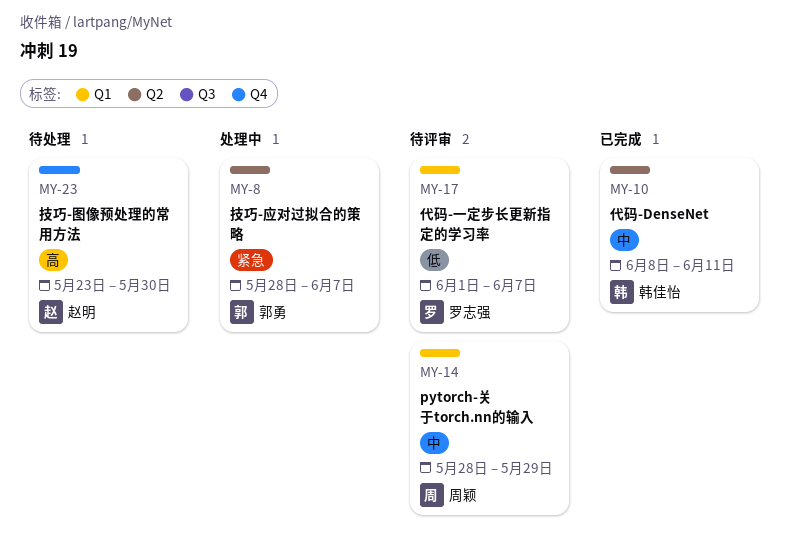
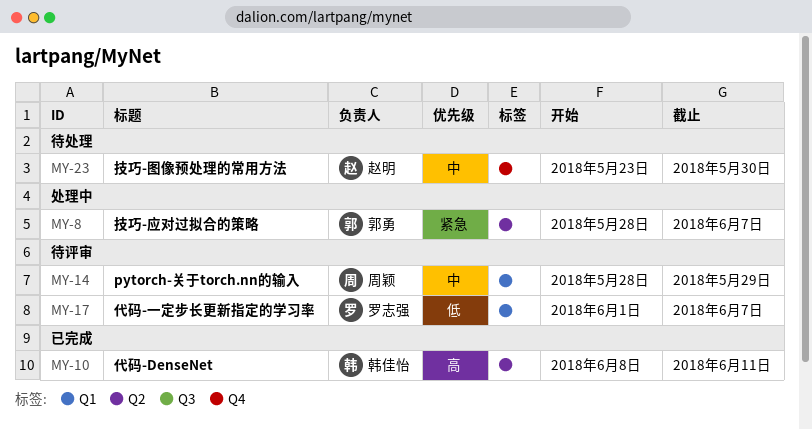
MY-10, priority: 中 -> 高
MY-23, priority: 高 -> 中

